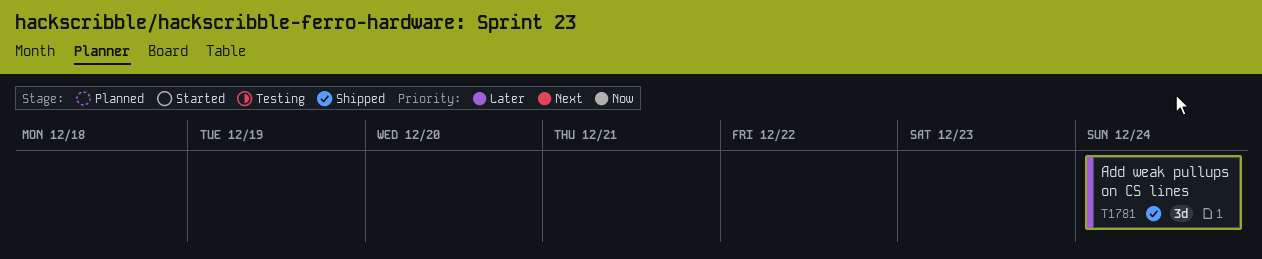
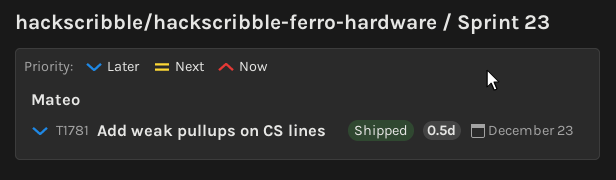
T1781, estimate: 3d -> 0.5d
T1781, due: Dec 24 -> Dec 23

